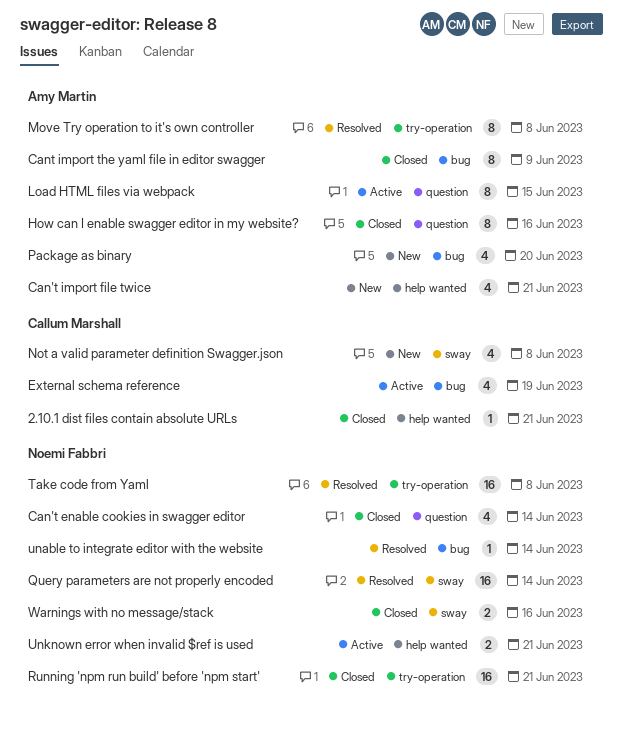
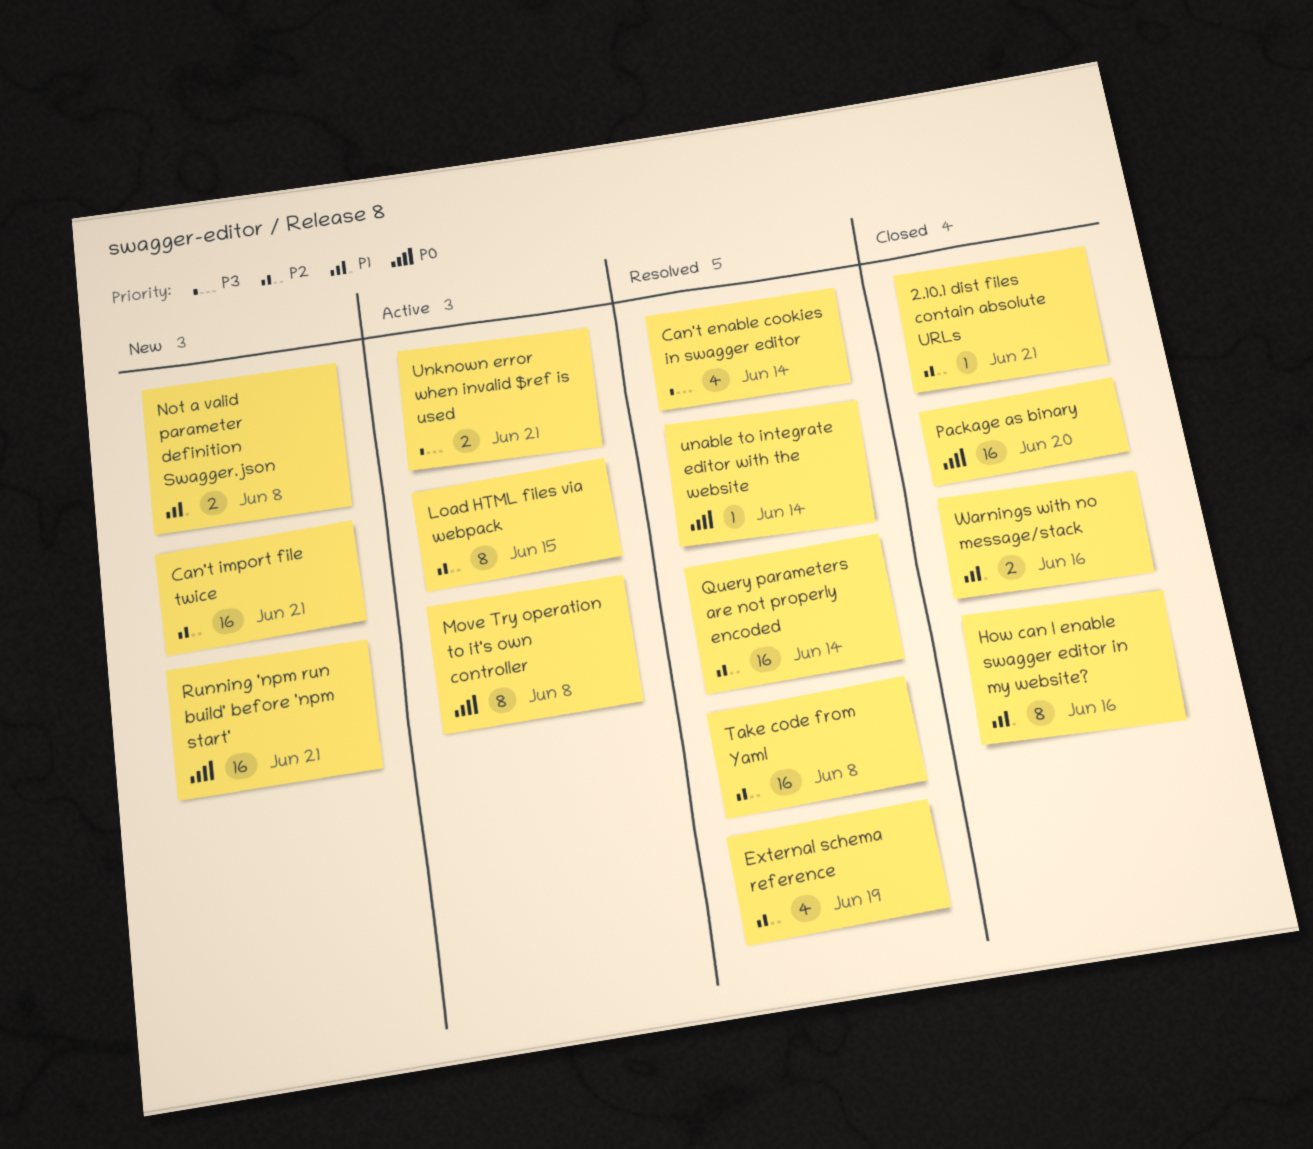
Can't enable cookies in swagger editor, status: Closed -> Resolved
Can't import file twice, estimate: 4 -> 16
Cant import the yaml file in editor swagger: present -> none
External schema reference, status: Active -> Resolved
Move Try operation to it's own controller, status: Resolved -> Active
Not a valid parameter definition Swagger.json, estimate: 4 -> 2
Package as binary, status: New -> Closed
Package as binary, estimate: 4 -> 16
Running 'npm run build' before 'npm start', status: Closed -> New

